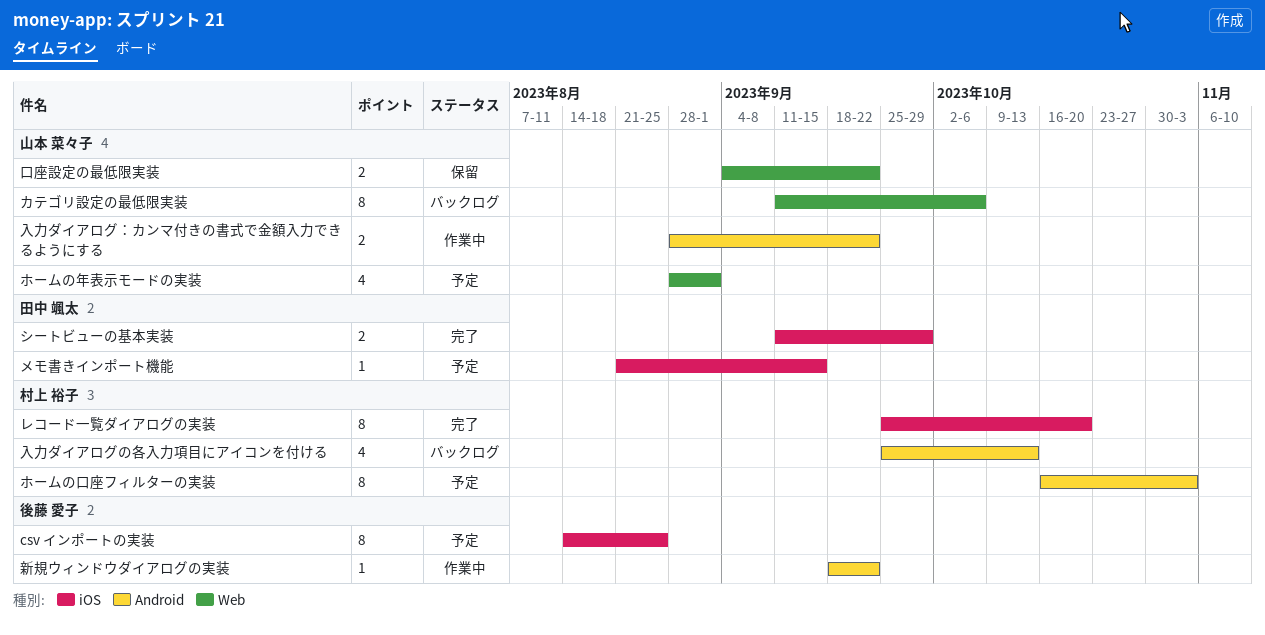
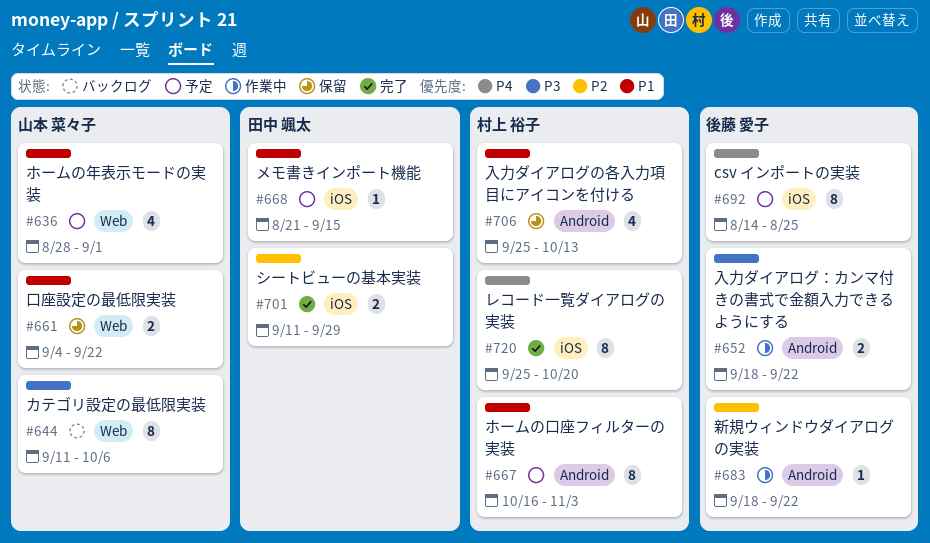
入力ダイアログの各入力項目にアイコンを付ける, status: バックログ -> 保留
入力ダイアログ：カンマ付きの書式で金額入力できるようにする, owner: 山本 菜々子 -> 後藤 愛子
入力ダイアログ：カンマ付きの書式で金額入力できるようにする, start: Aug 28 -> Sep 18

